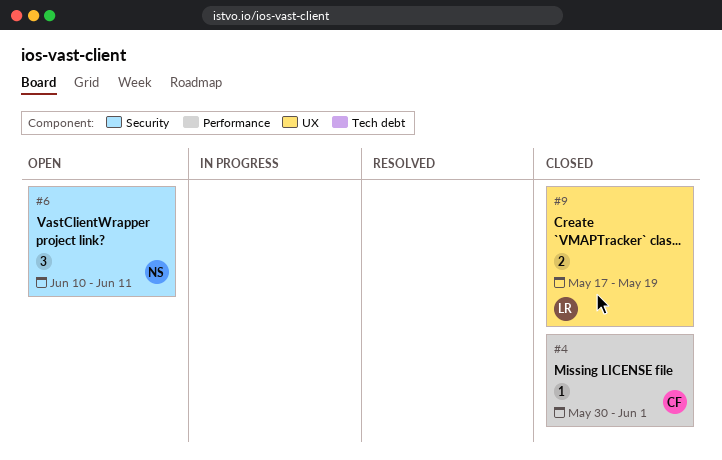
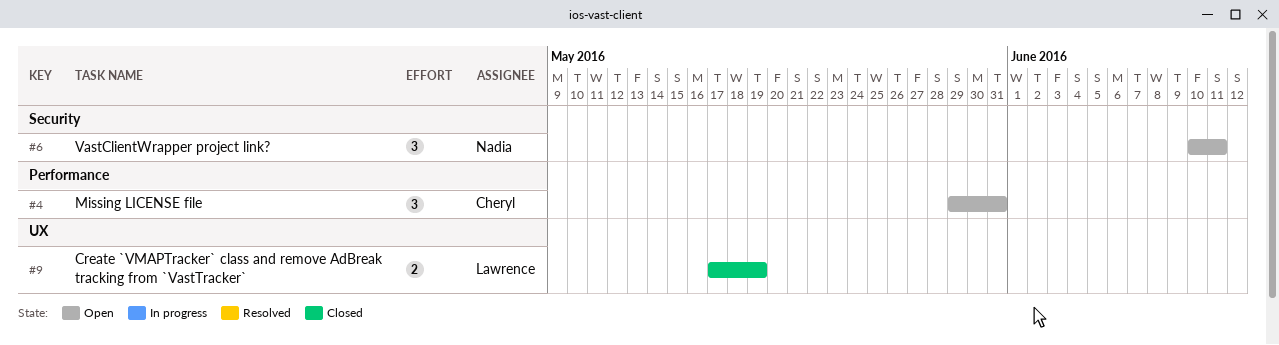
#4, status: Closed -> Open
#4, estimate: 1 -> 3
#4, start: May 30 -> May 29
#4, due: Jun 1 -> May 31

